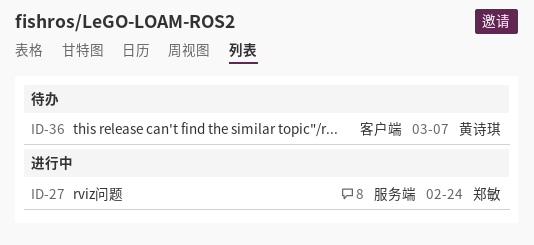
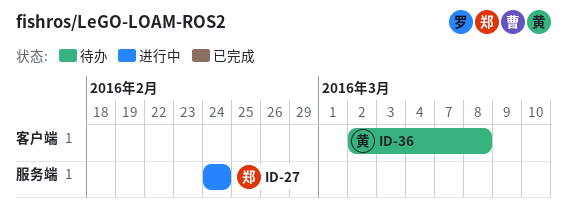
ID-36, due: Mar 7 -> Mar 8

